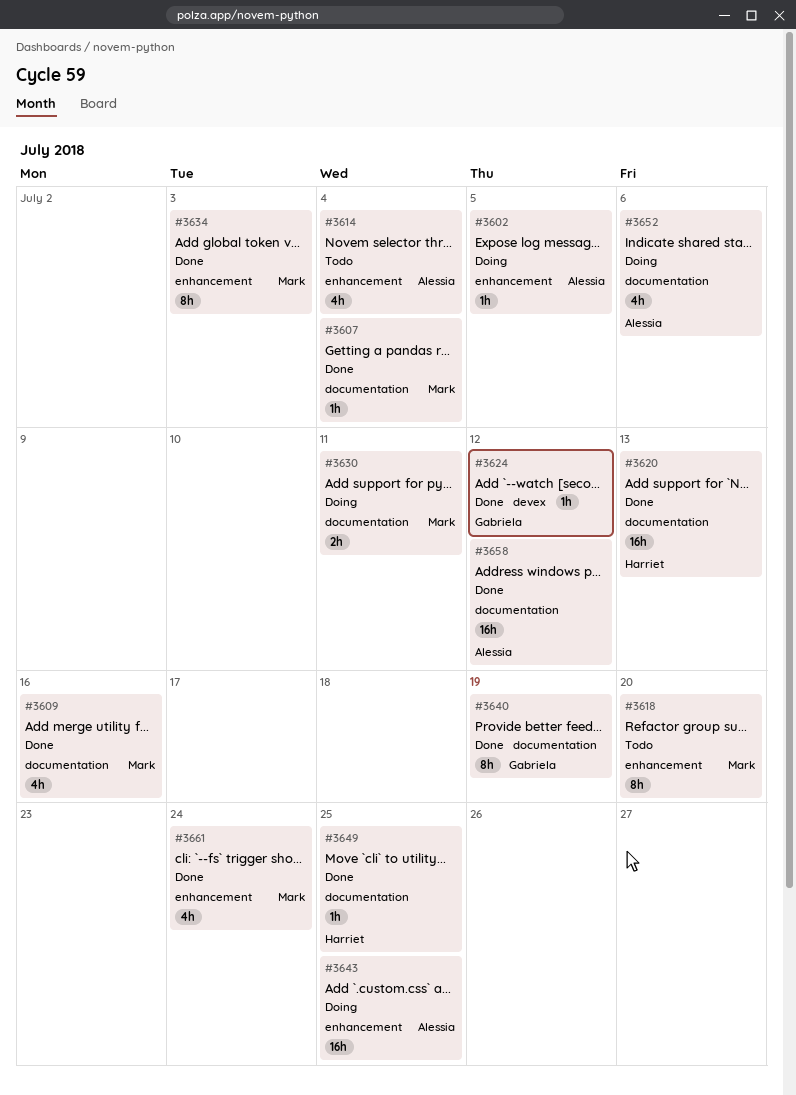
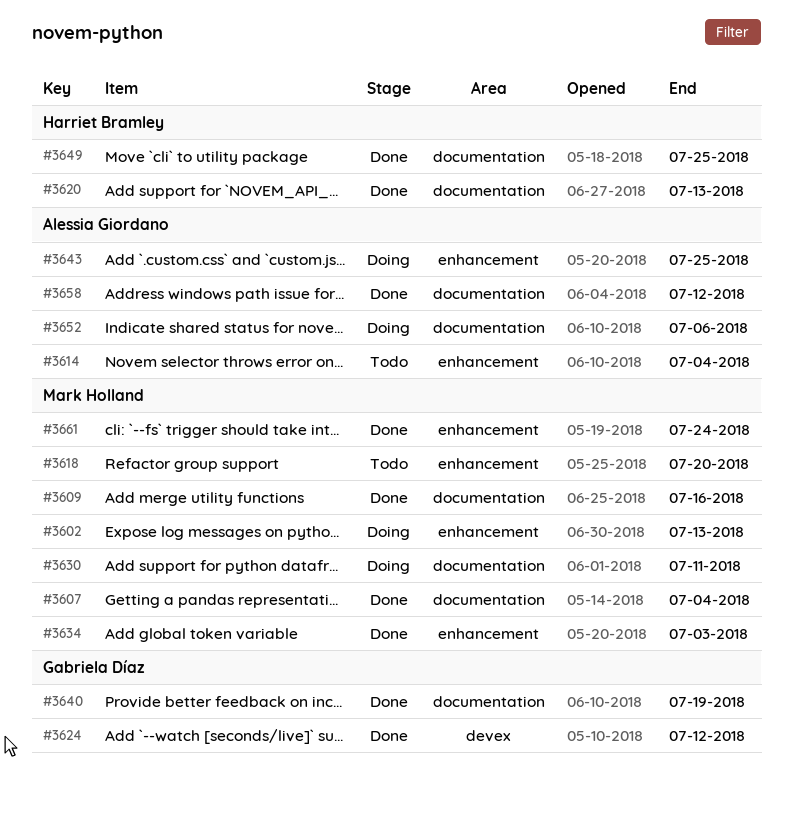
#3602, owner: Alessia Giordano -> Mark Holland
#3602, due: Jul 5 -> Jul 13

